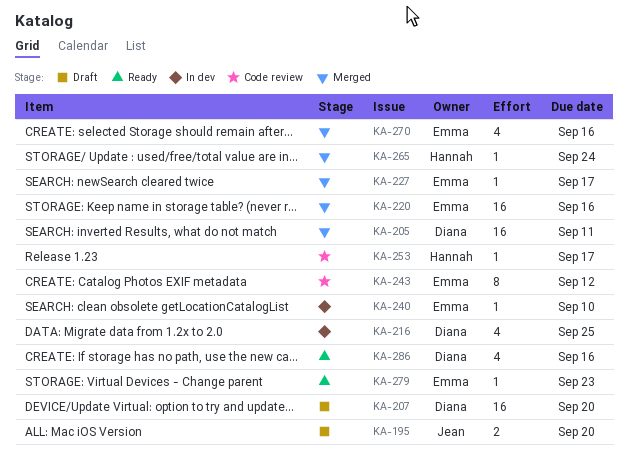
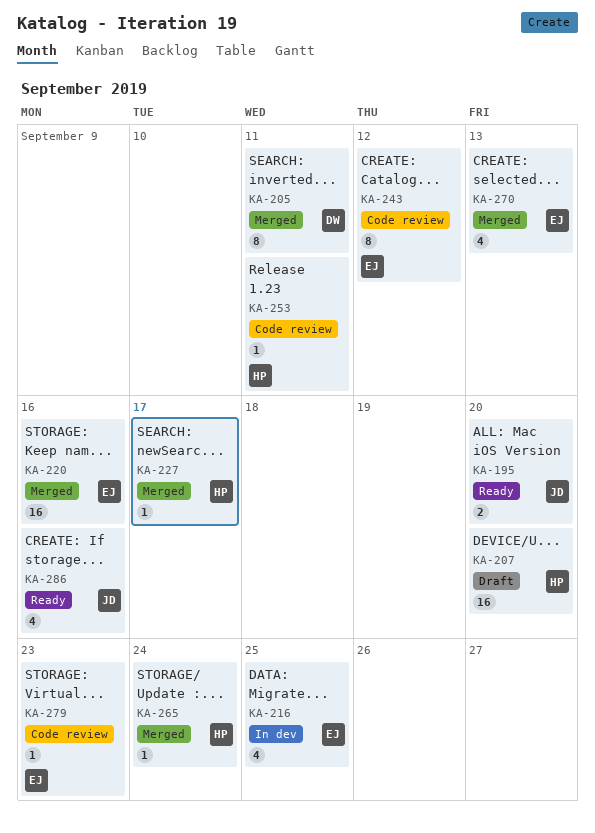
KA-195, status: Draft -> Ready
KA-205, estimate: 16 -> 8
KA-207, owner: Diana -> Hannah
KA-216, owner: Diana -> Emma
KA-227, owner: Emma -> Hannah
KA-240: present -> none
KA-253, due: Sep 17 -> Sep 11
KA-270, due: Sep 16 -> Sep 13
KA-279, status: Ready -> Code review
KA-286, owner: Diana -> Jean

